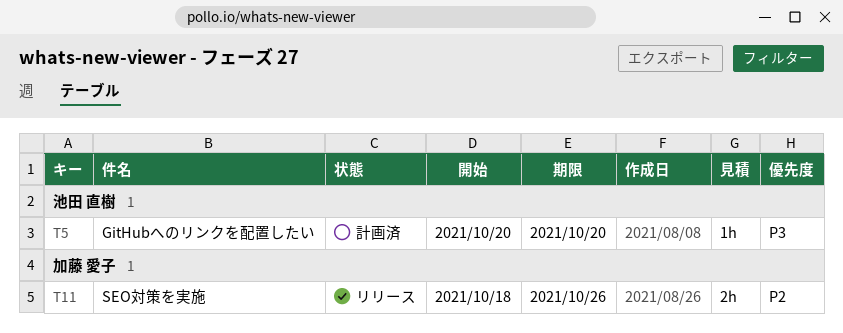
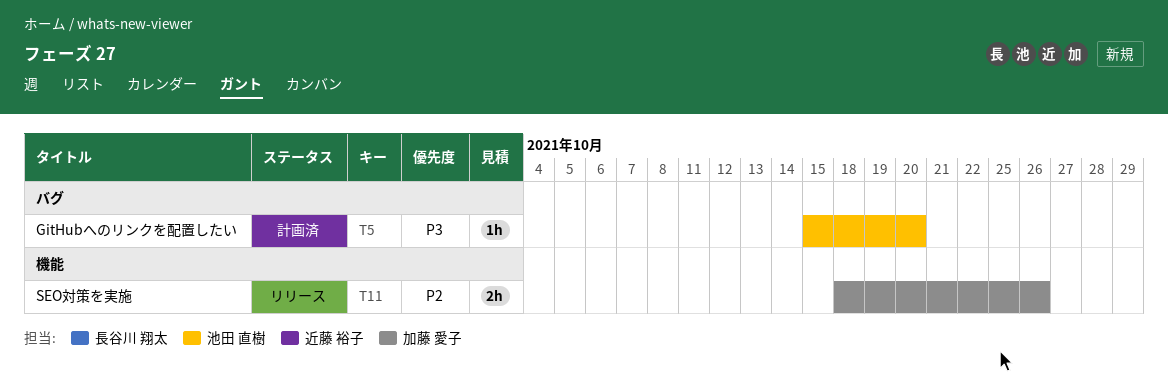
T5, start: Oct 20 -> Oct 15

